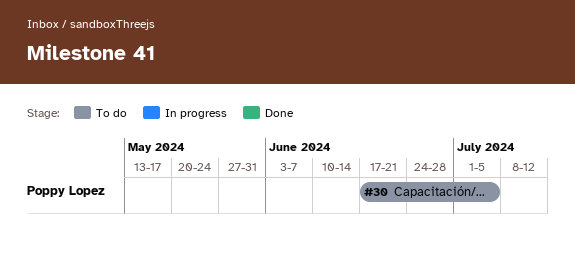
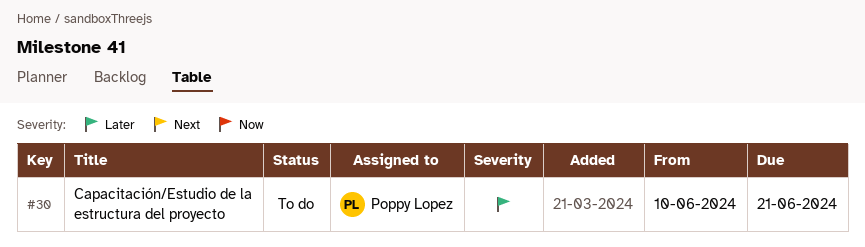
#30, start: Jun 17 -> Jun 10
#30, due: Jul 5 -> Jun 21

